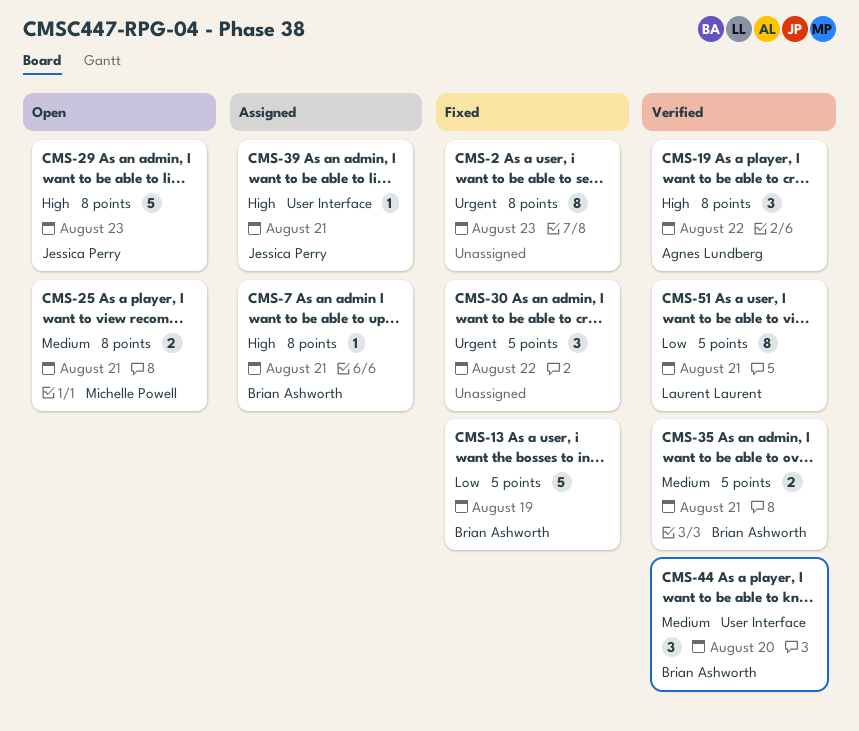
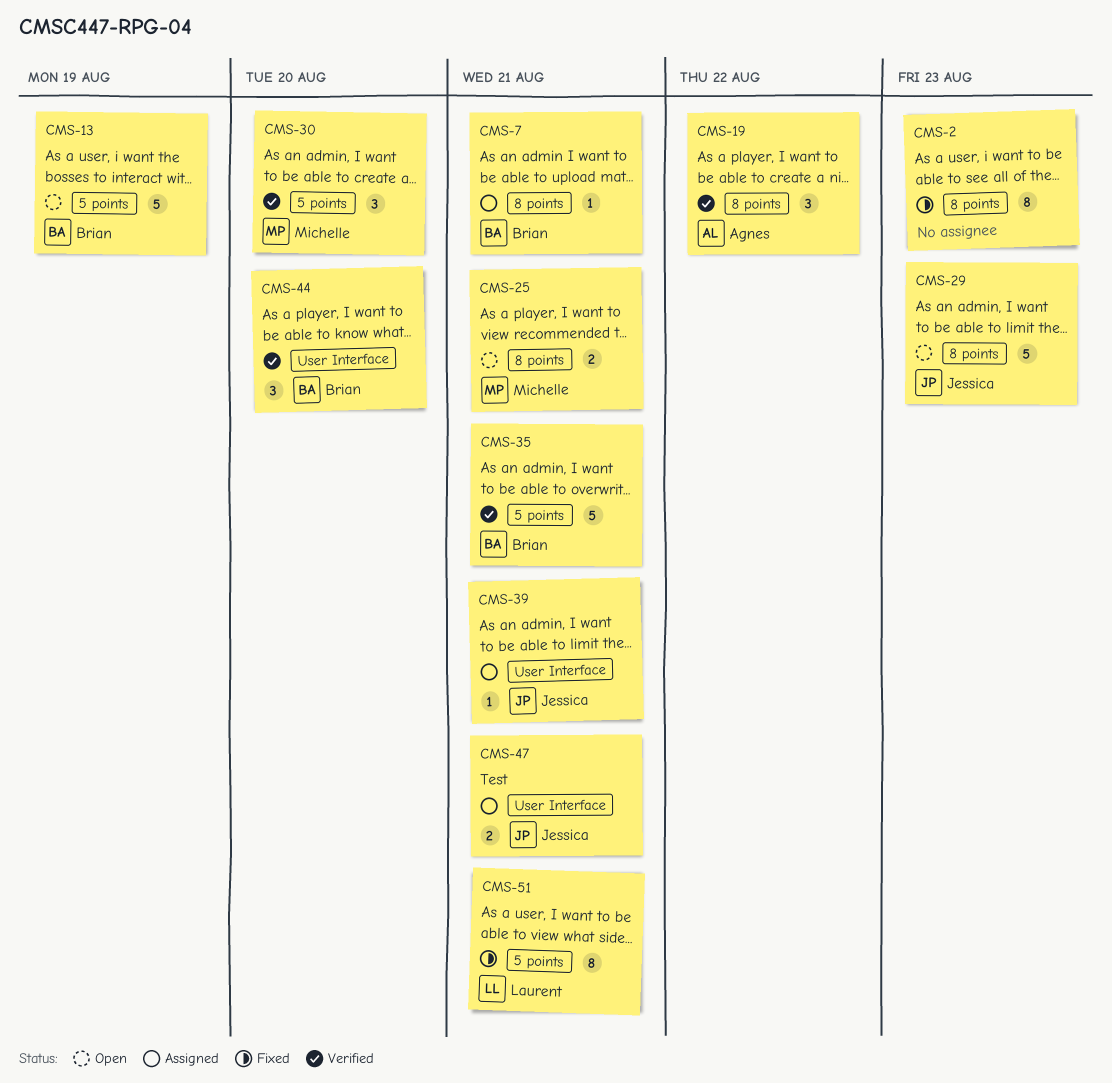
CMS-13, status: Fixed -> Open
CMS-30, status: Fixed -> Verified
CMS-30, owner: none -> Michelle Powell
CMS-30, due: Aug 22 -> Aug 20
CMS-35, estimate: 2 -> 5
CMS-47: none -> present
CMS-51, status: Verified -> Fixed

